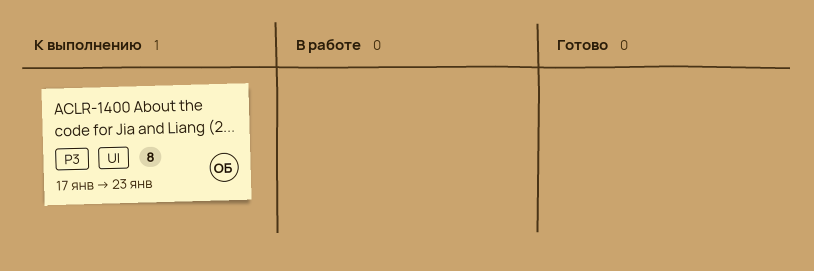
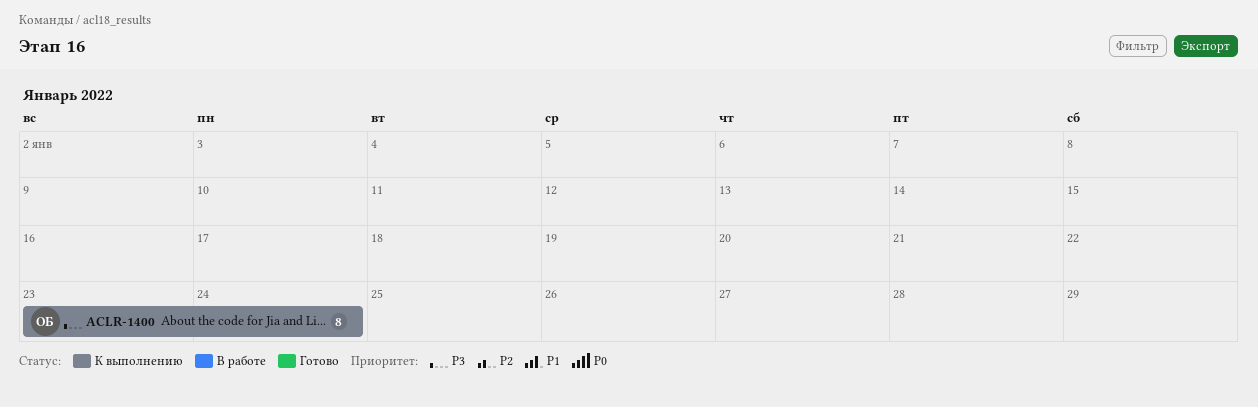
ACLR-1400, start: Jan 17 -> Jan 23
ACLR-1400, due: Jan 23 -> Jan 24

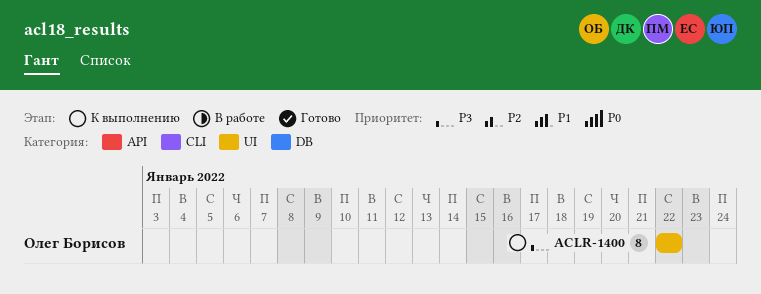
ACLR-1400, start: Jan 23 -> Jan 22
ACLR-1400, due: Jan 24 -> Jan 22

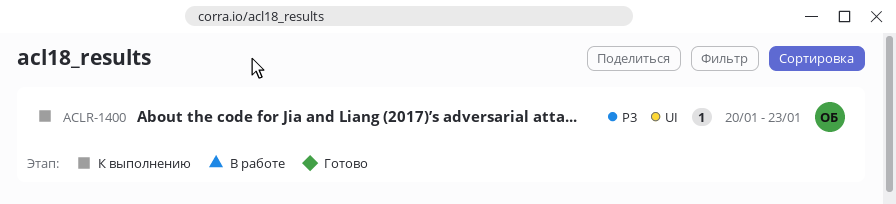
ACLR-1400, estimate: 8 -> 1
ACLR-1400, start: Jan 22 -> Jan 20
ACLR-1400, due: Jan 22 -> Jan 23

